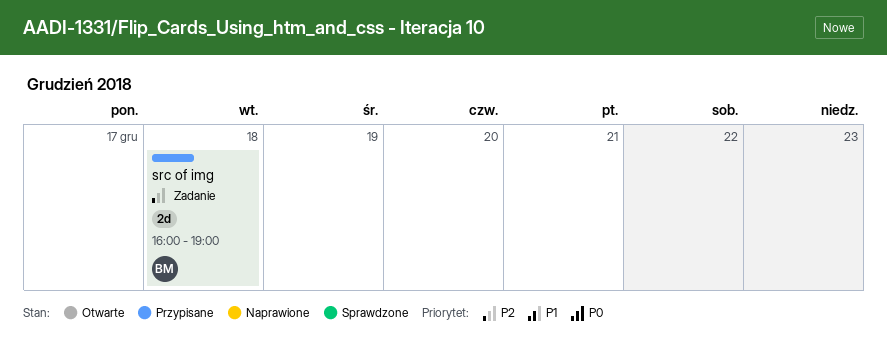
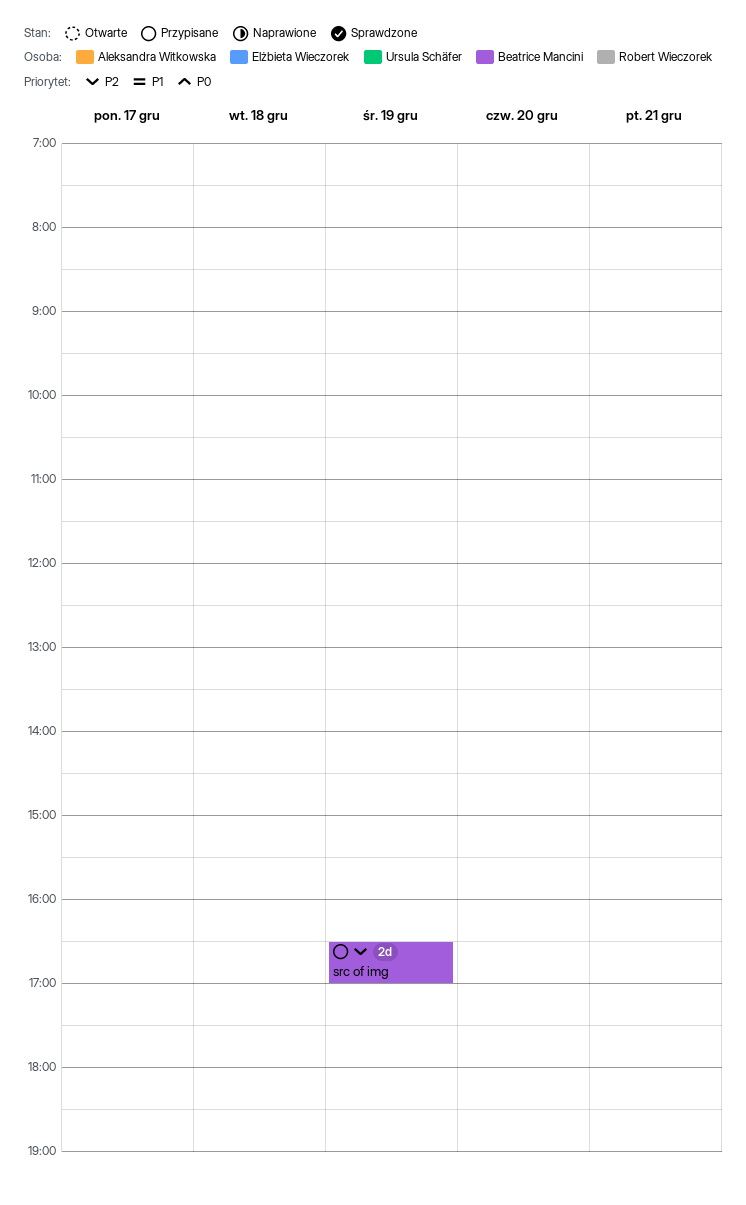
src of img, day: Dec 18 -> Dec 19
src of img, begins: 16:00 -> 16:30
src of img, ends: 19:00 -> 17:00

